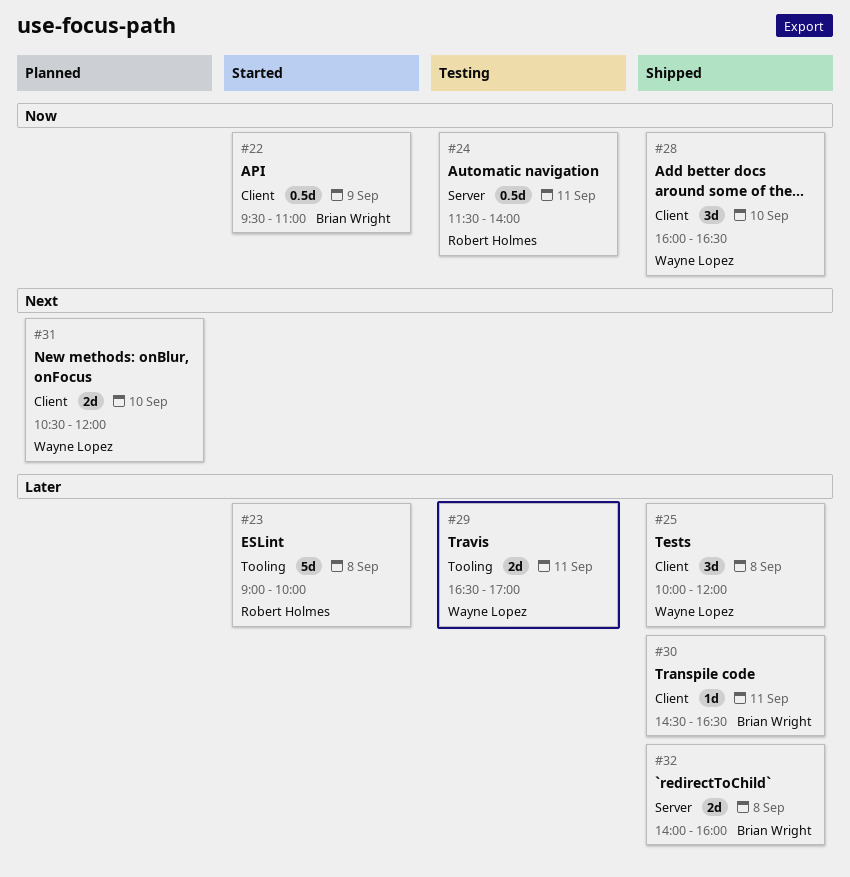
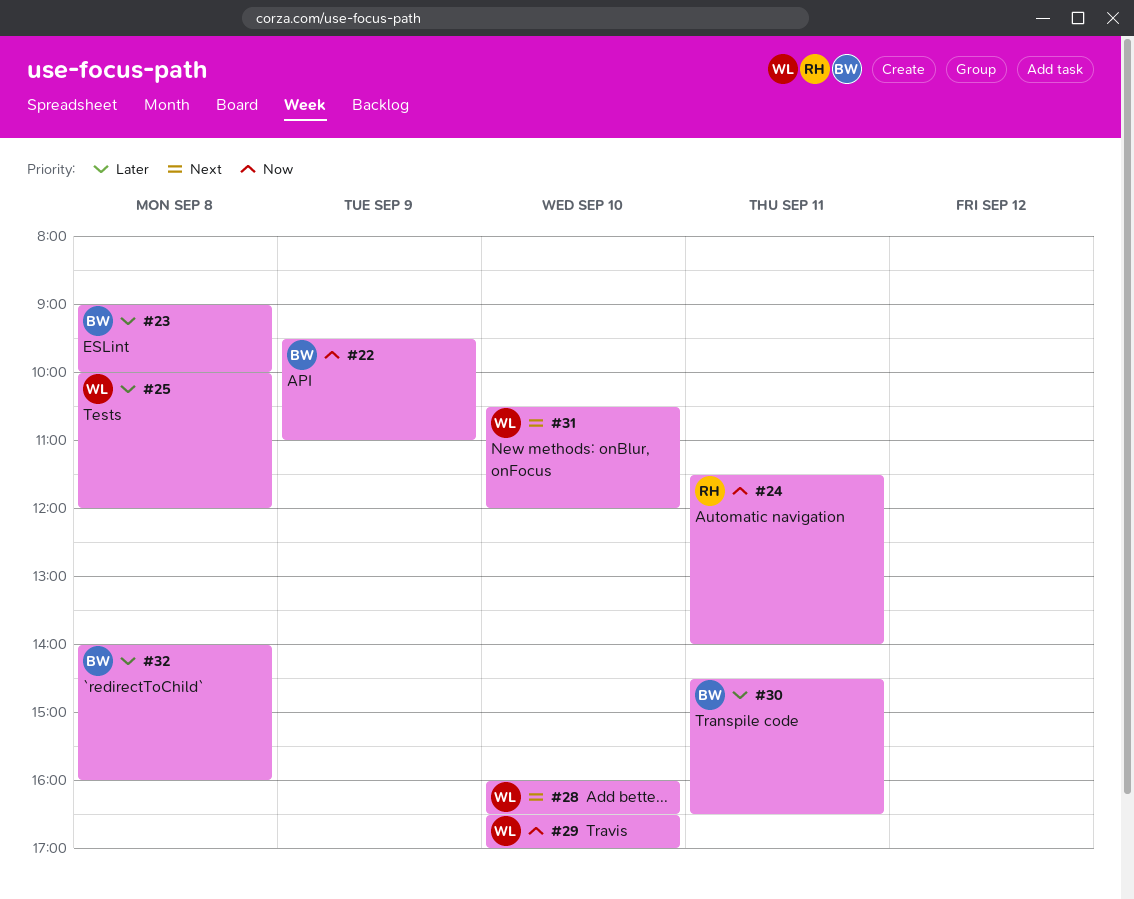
#23, owner: Robert Holmes -> Brian Wright
#28, priority: Now -> Next
#29, priority: Later -> Now
#29, day: Sep 11 -> Sep 10

